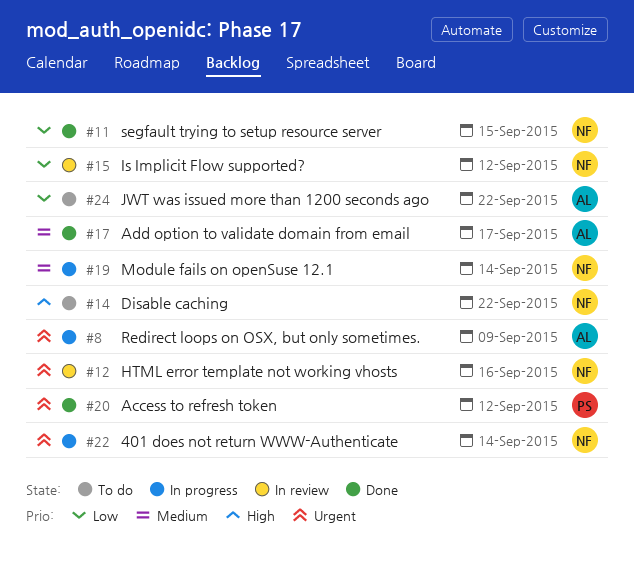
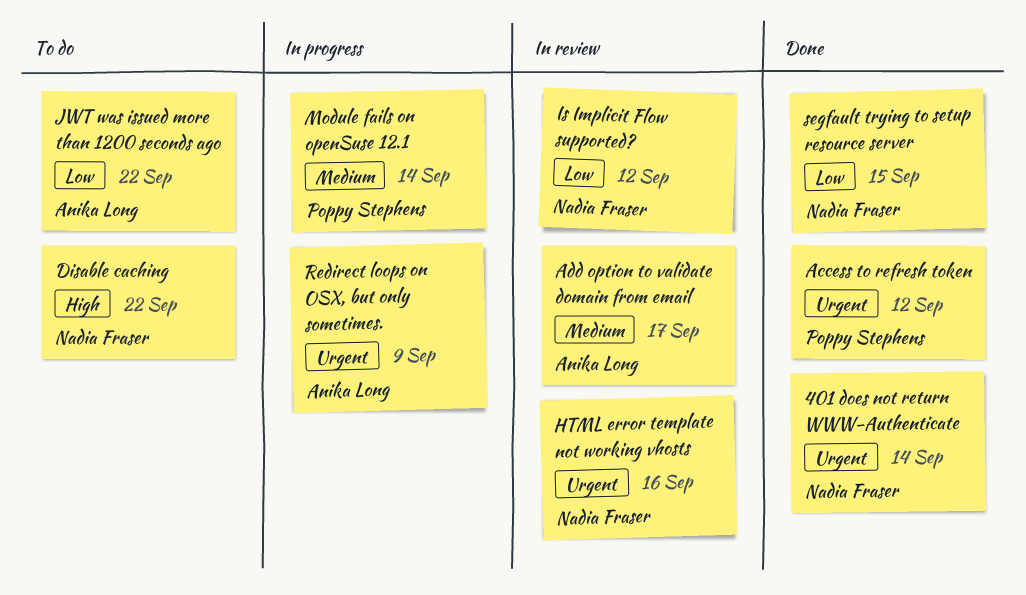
401 does not return WWW-Authenticate, status: In progress -> Done
Add option to validate domain from email, status: Done -> In review
Module fails on openSuse 12.1, owner: Nadia Fraser -> Poppy Stephens

